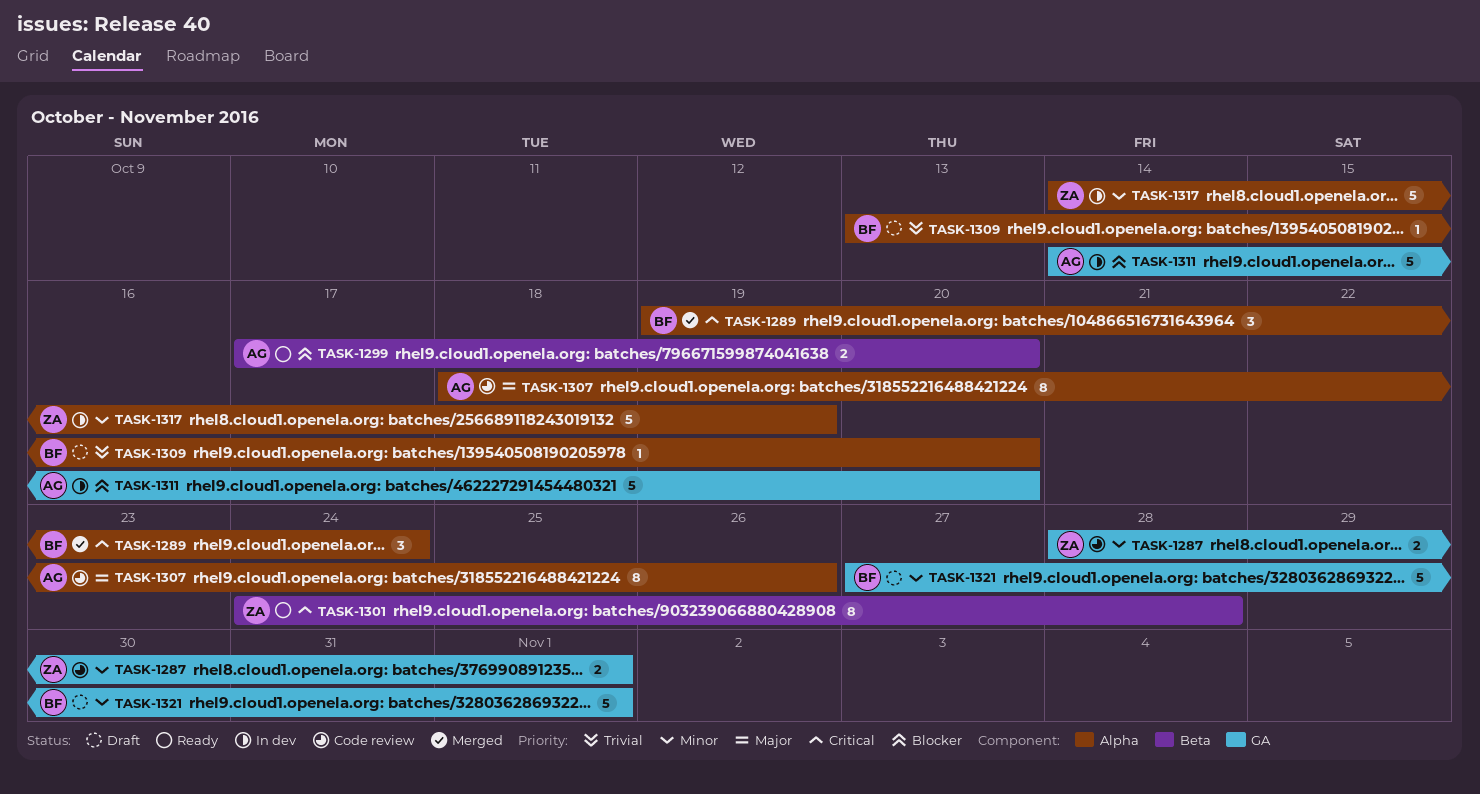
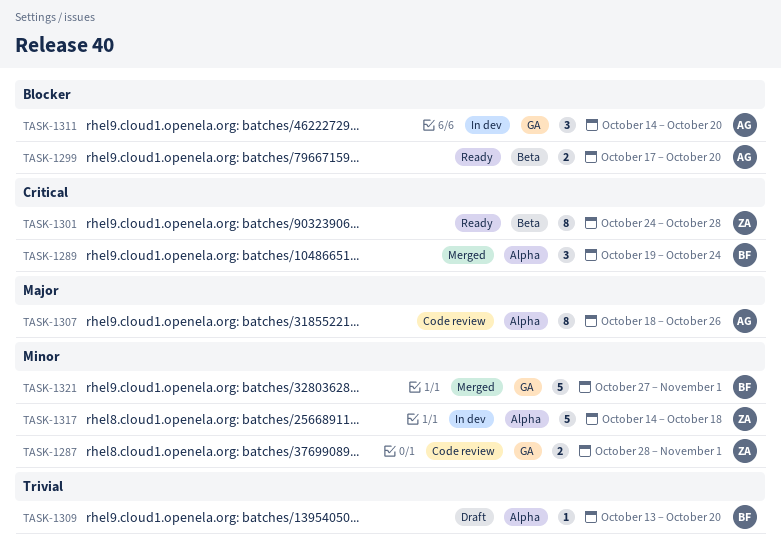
TASK-1311, estimate: 5 -> 3
TASK-1317, due: Oct 19 -> Oct 18
TASK-1321, status: Draft -> Merged

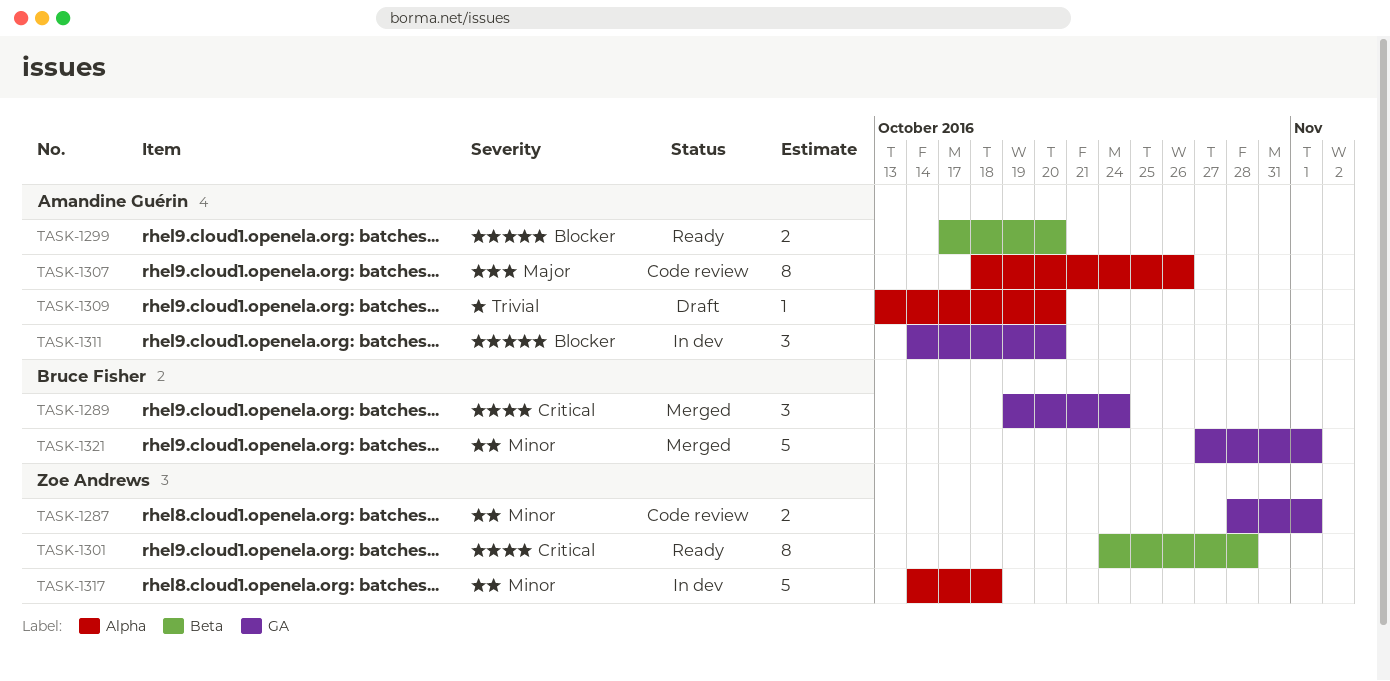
TASK-1289, label: Alpha -> GA
TASK-1309, owner: Bruce Fisher -> Amandine Guérin

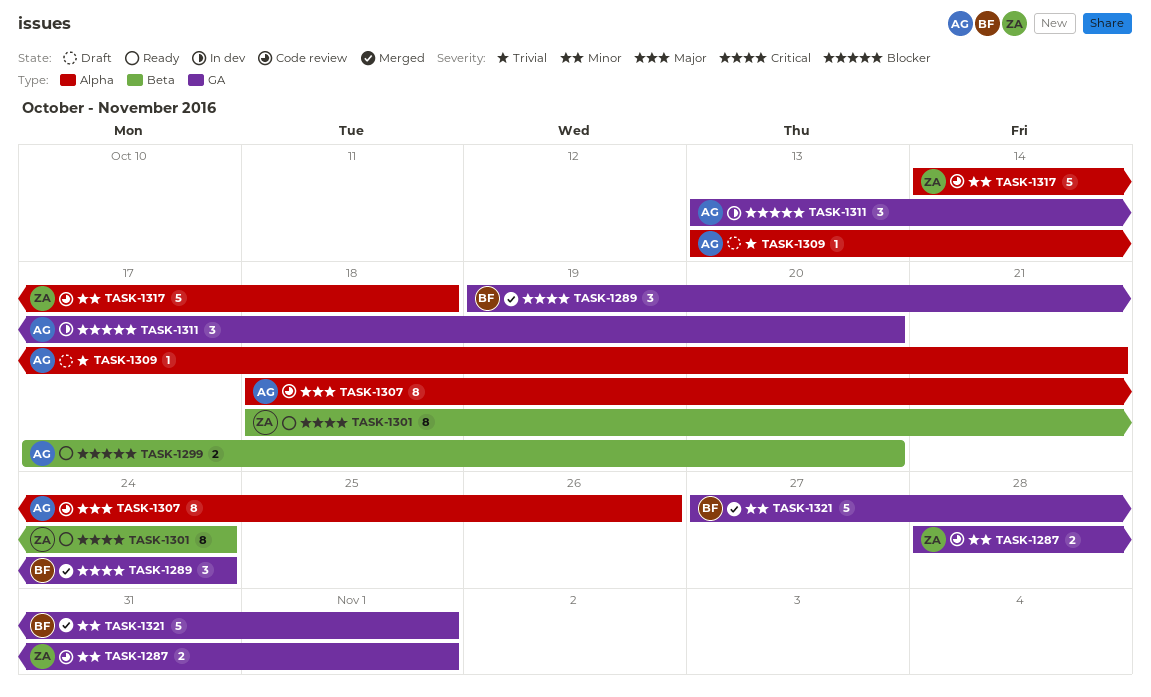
TASK-1301, start: Oct 24 -> Oct 18
TASK-1301, due: Oct 28 -> Oct 24
TASK-1309, due: Oct 20 -> Oct 21
TASK-1311, start: Oct 14 -> Oct 13
TASK-1317, status: In dev -> Code review

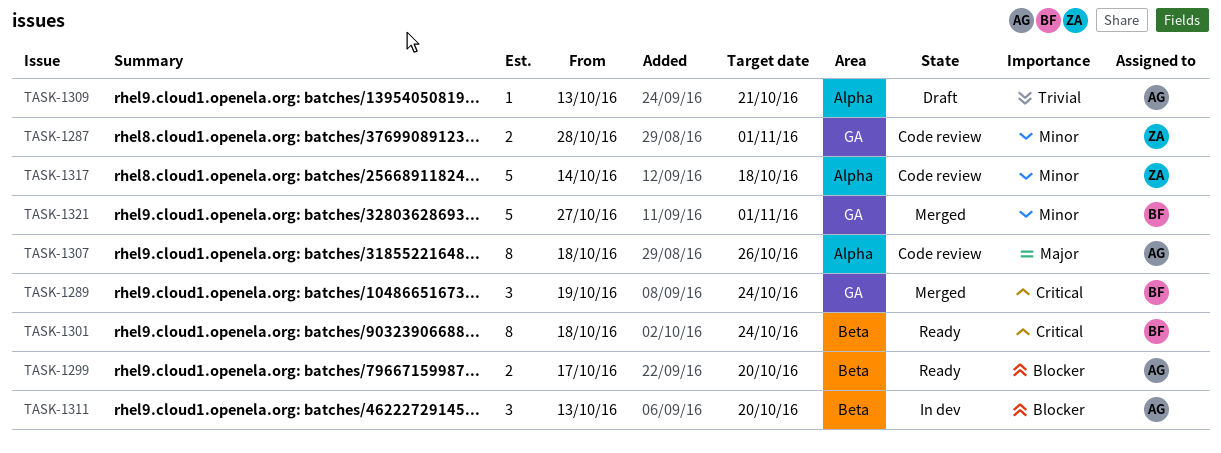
TASK-1301, owner: ZA -> BF
TASK-1311, label: GA -> Beta

